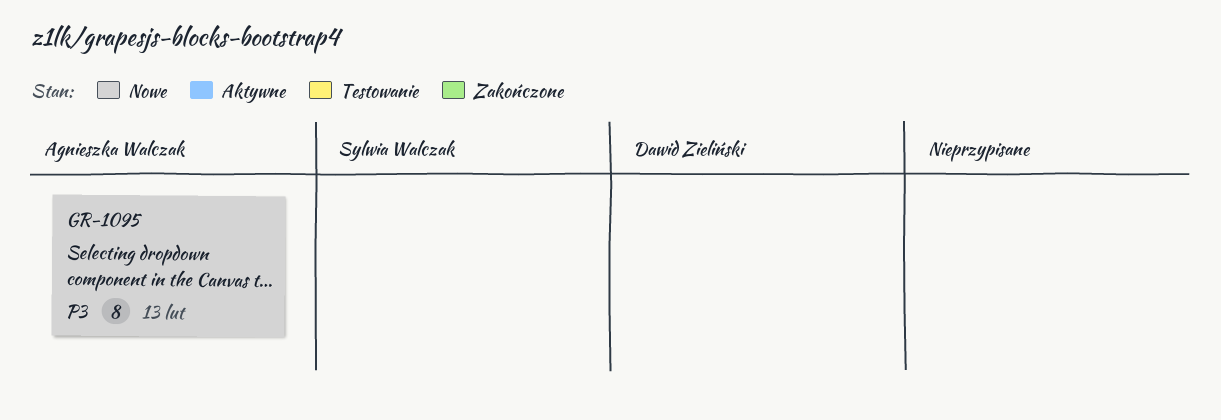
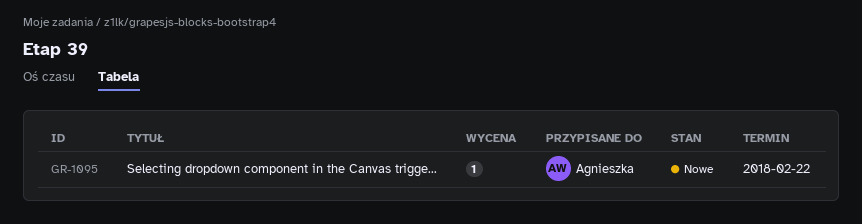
GR-1095, estimate: 8 -> 1
GR-1095, due: Feb 13 -> Feb 22

